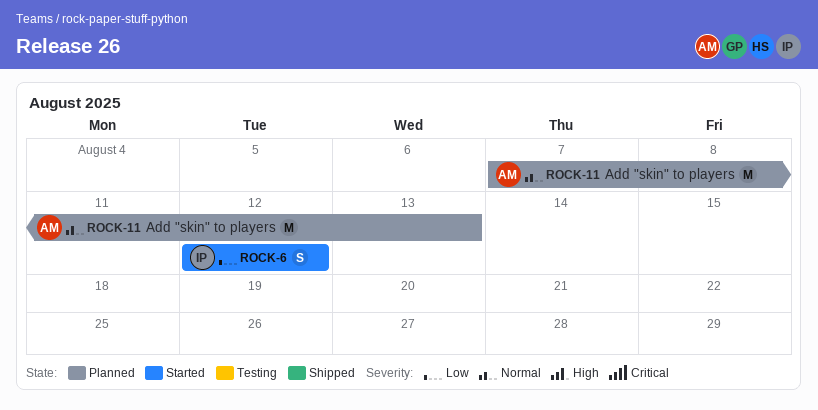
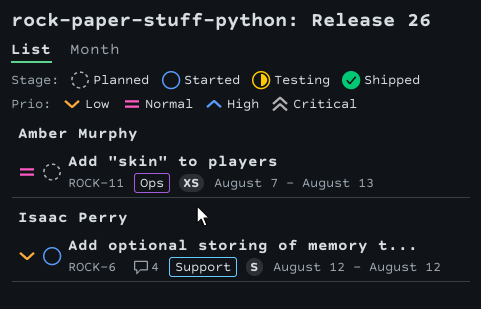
ROCK-11, estimate: M -> XS

